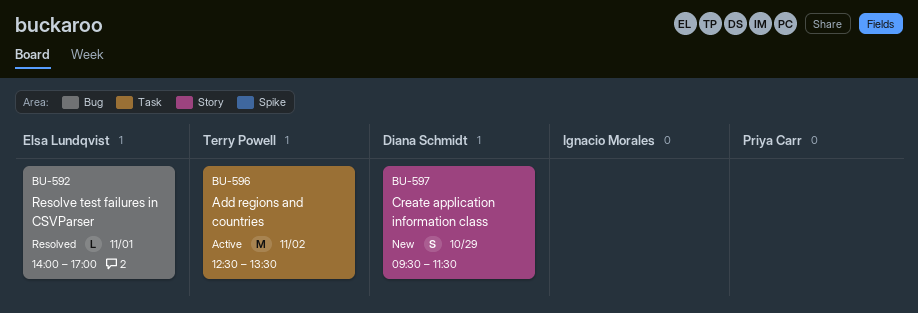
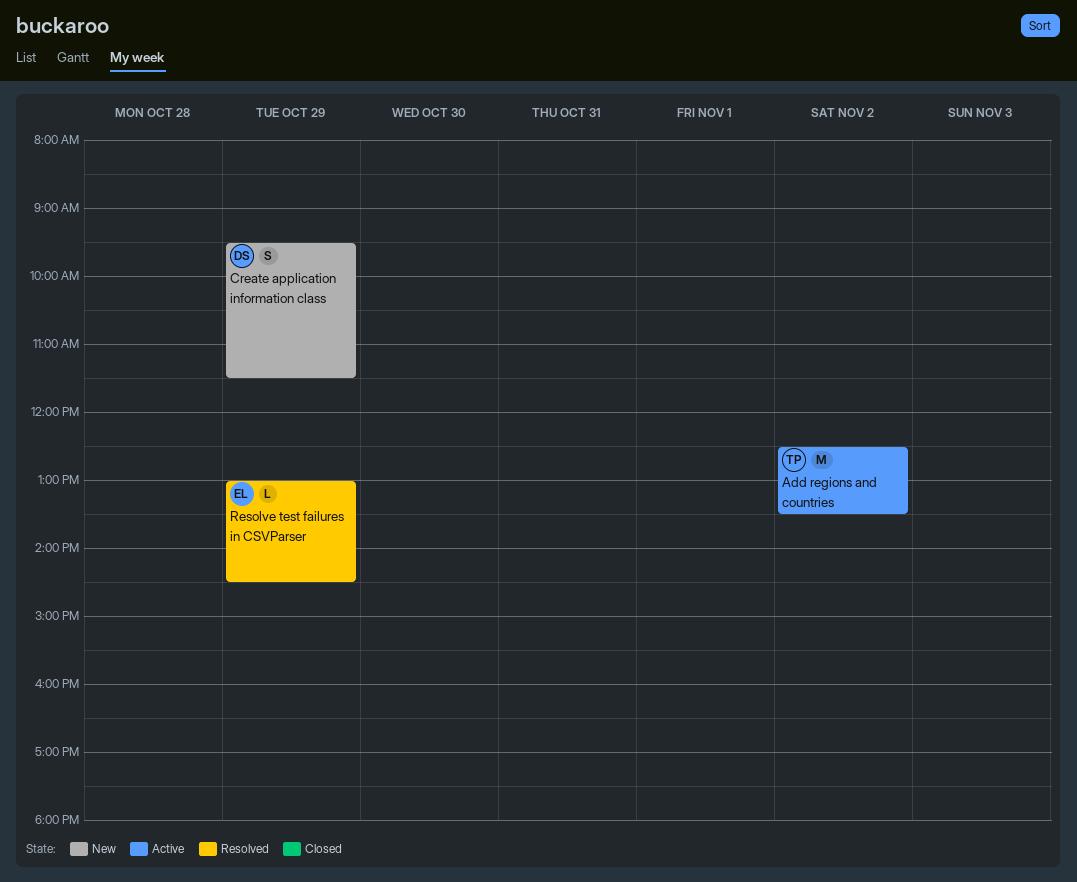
Resolve test failures in CSVParser, day: Nov 1 -> Oct 29
Resolve test failures in CSVParser, begins: 14:00 -> 13:00
Resolve test failures in CSVParser, ends: 17:00 -> 14:30

